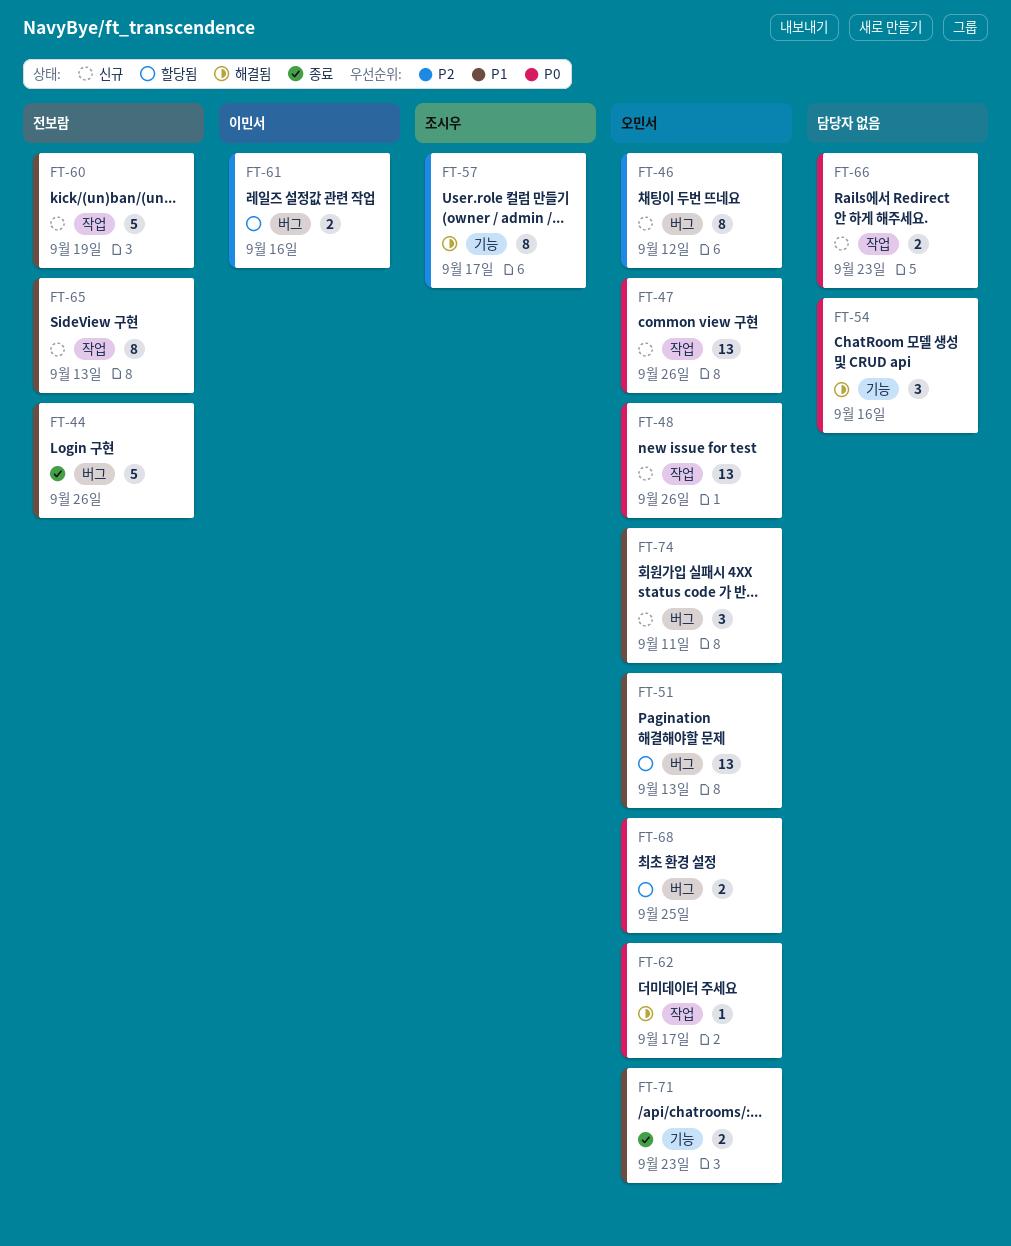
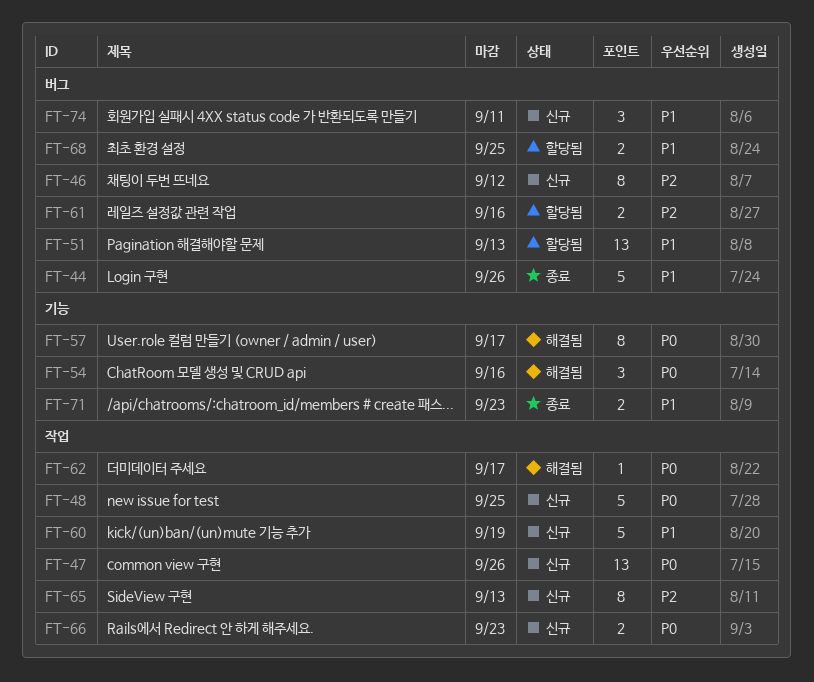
FT-48, estimate: 13 -> 5
FT-48, due: Sep 26 -> Sep 25
FT-57, priority: P2 -> P0
FT-65, priority: P1 -> P2
FT-68, priority: P0 -> P1

